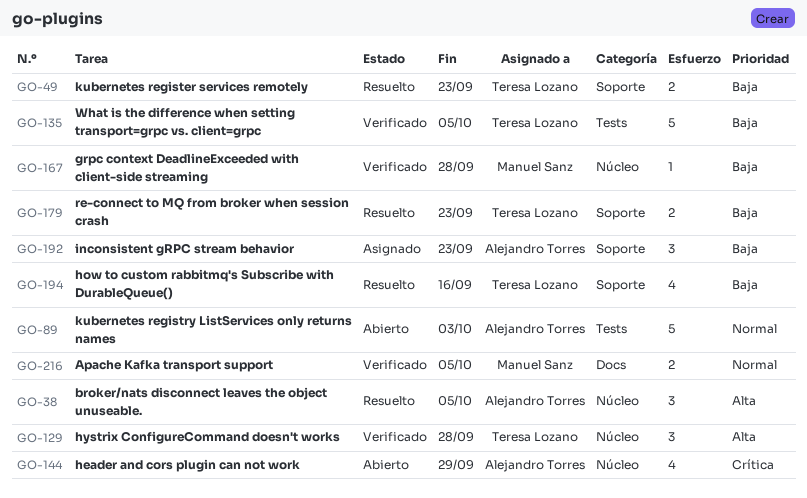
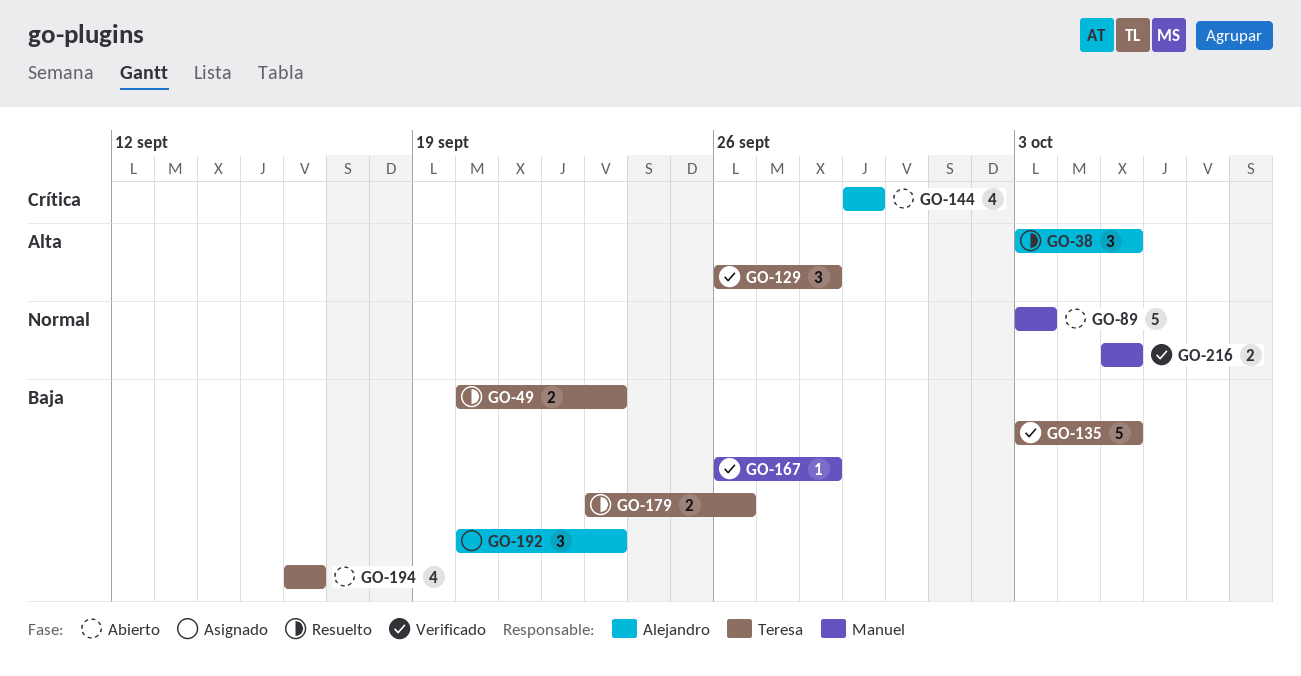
GO-89, owner: Alejandro Torres -> Manuel Sanz
GO-179, due: Sep 23 -> Sep 26
GO-194, status: Resuelto -> Abierto

